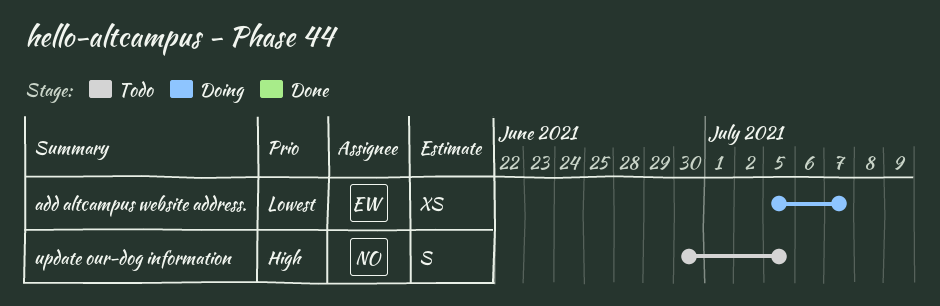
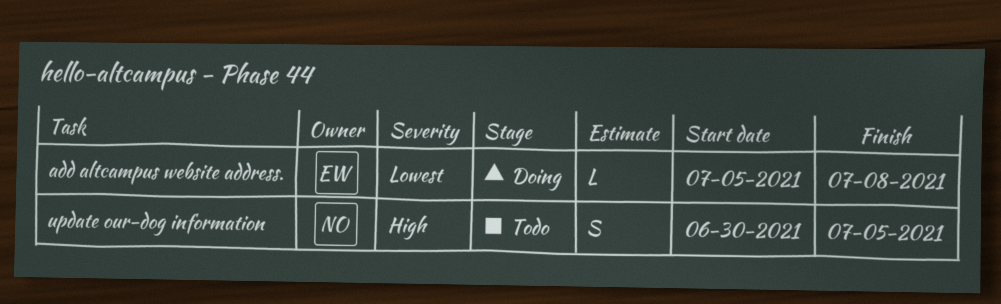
add altcampus website address., estimate: XS -> L
add altcampus website address., due: Jul 7 -> Jul 8

